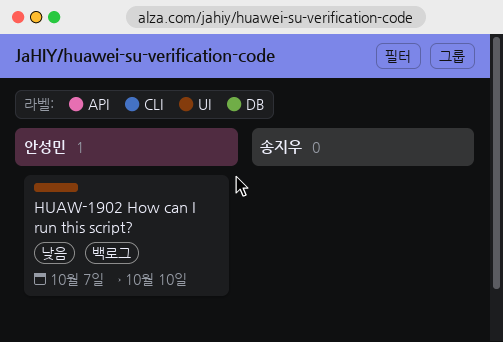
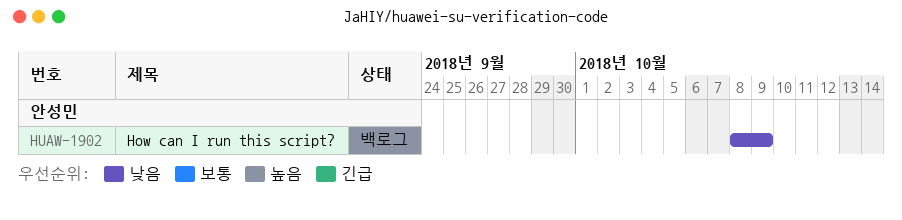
HUAW-1902, start: Oct 7 -> Oct 8
HUAW-1902, due: Oct 10 -> Oct 9

